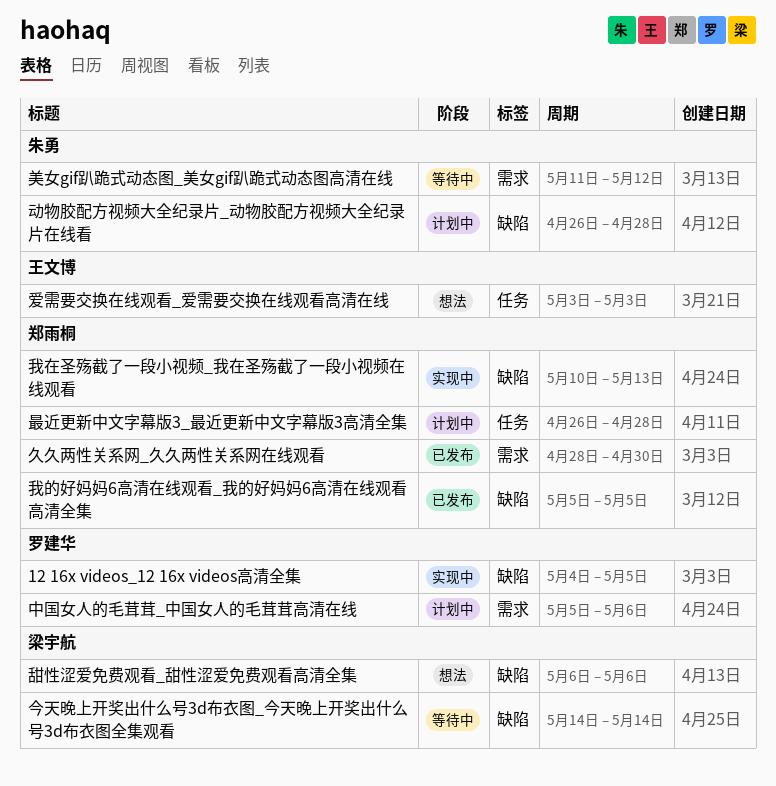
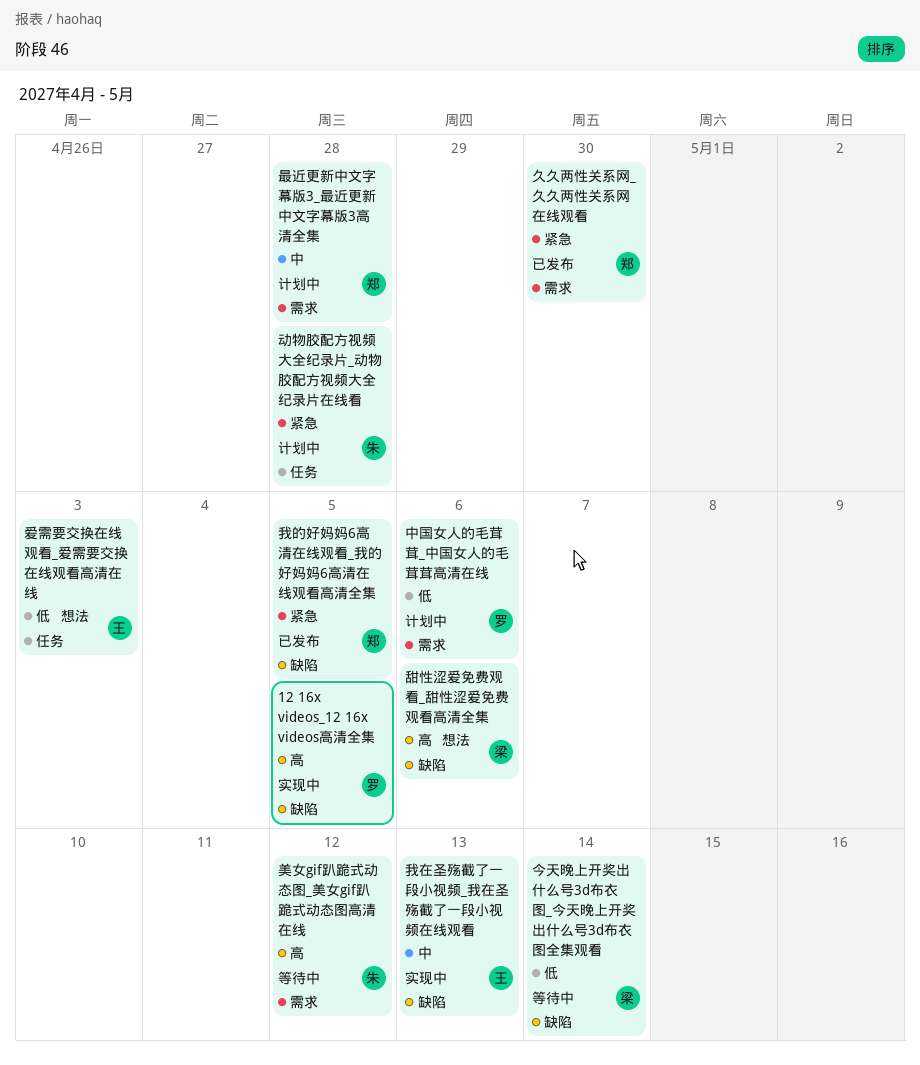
动物胶配方视频大全纪录片_动物胶配方视频大全纪录片在线看, label: 缺陷 -> 任务
我在圣殇截了一段小视频_我在圣殇截了一段小视频在线观看, owner: 郑雨桐 -> 王文博
最近更新中文字幕版3_最近更新中文字幕版3高清全集, label: 任务 -> 需求

